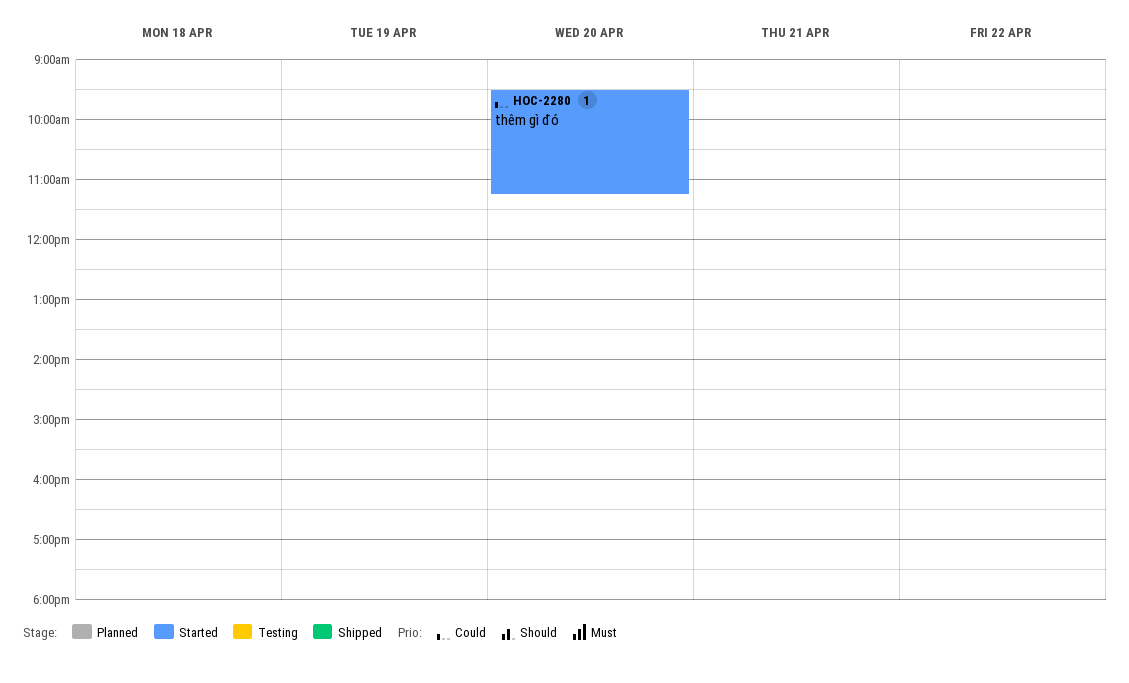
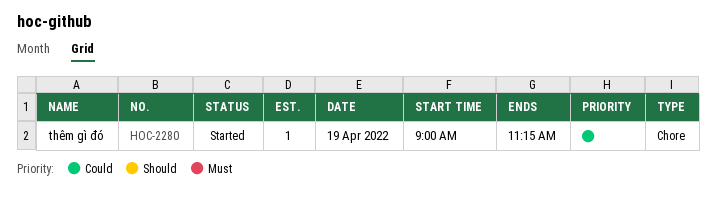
HOC-2280, day: Apr 20 -> Apr 19
HOC-2280, begins: 09:30 -> 09:00

